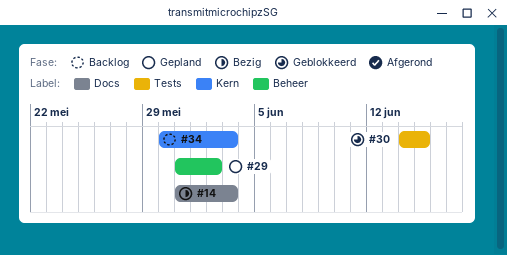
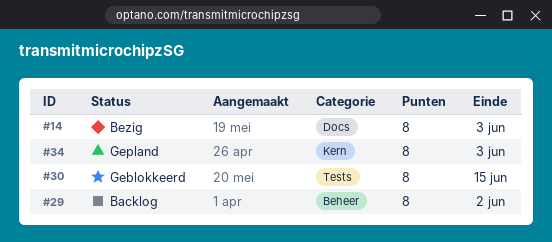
#29, status: Gepland -> Backlog
#34, status: Backlog -> Gepland

